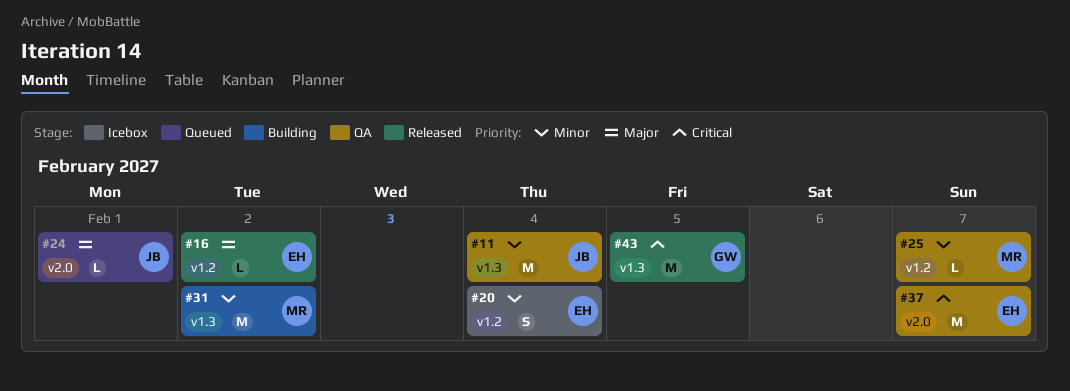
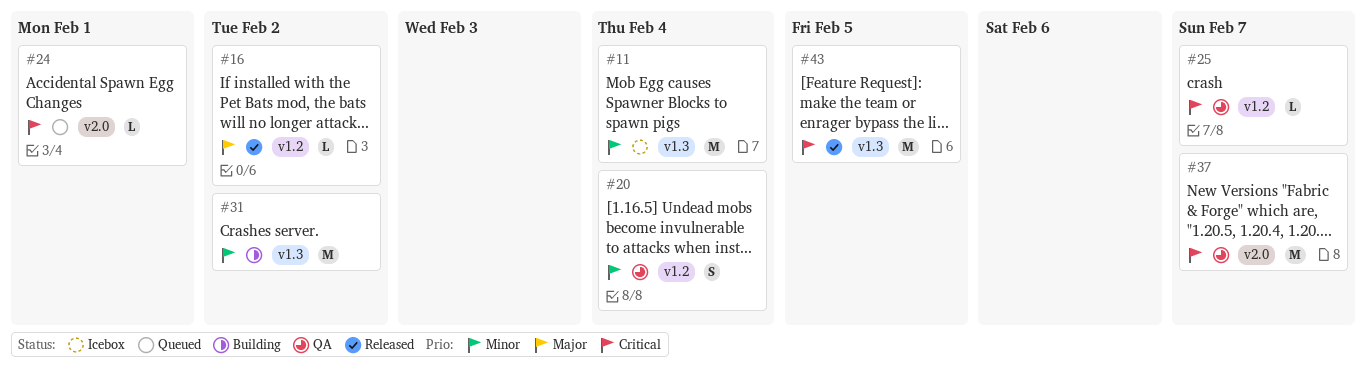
#11, status: QA -> Icebox
#20, status: Icebox -> QA
#24, priority: Major -> Critical
#25, priority: Minor -> Critical

